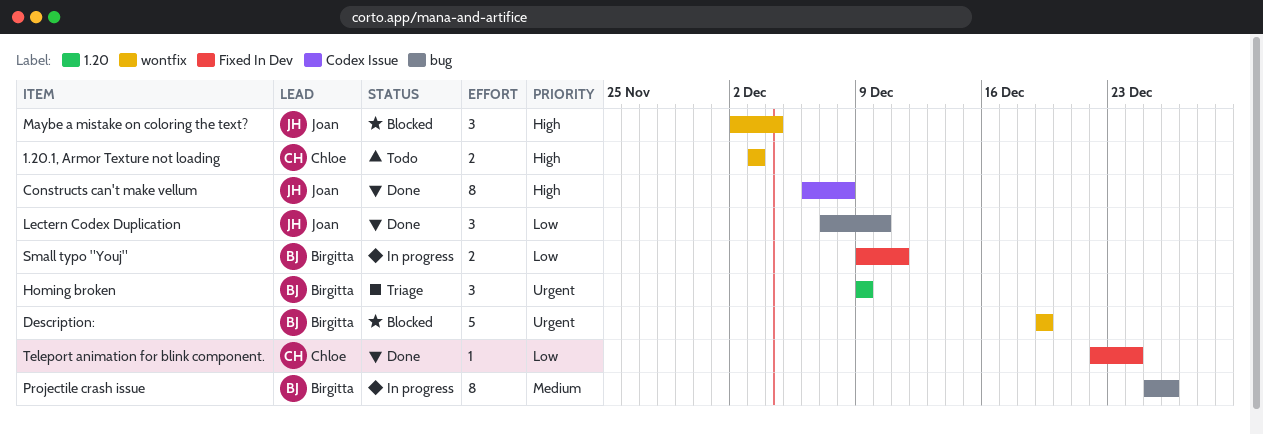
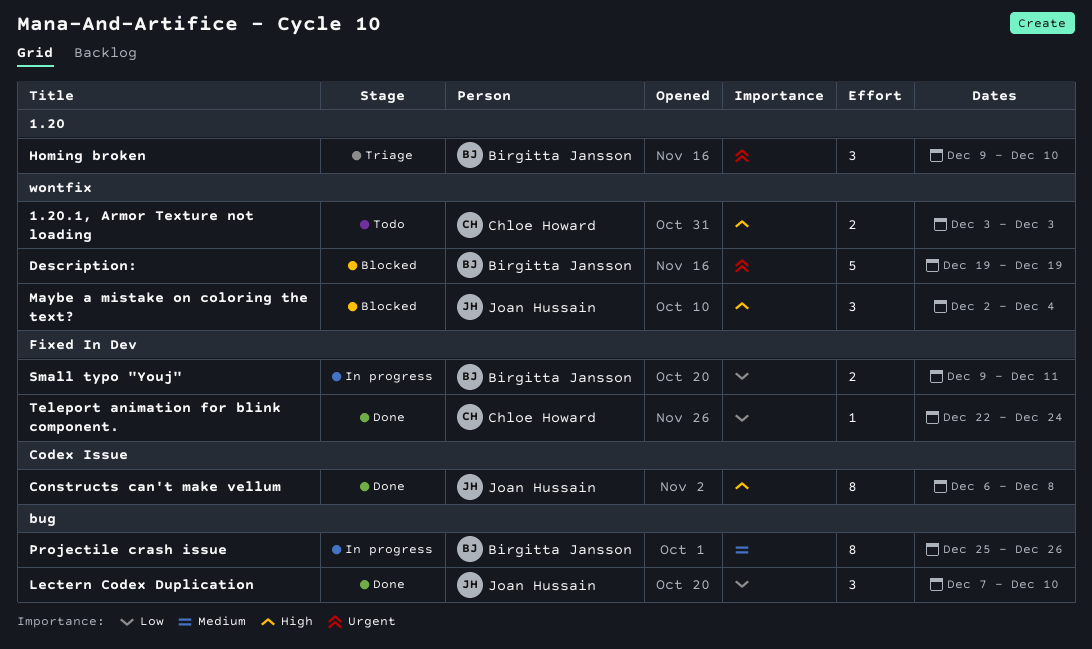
Homing broken, due: Dec 9 -> Dec 10

